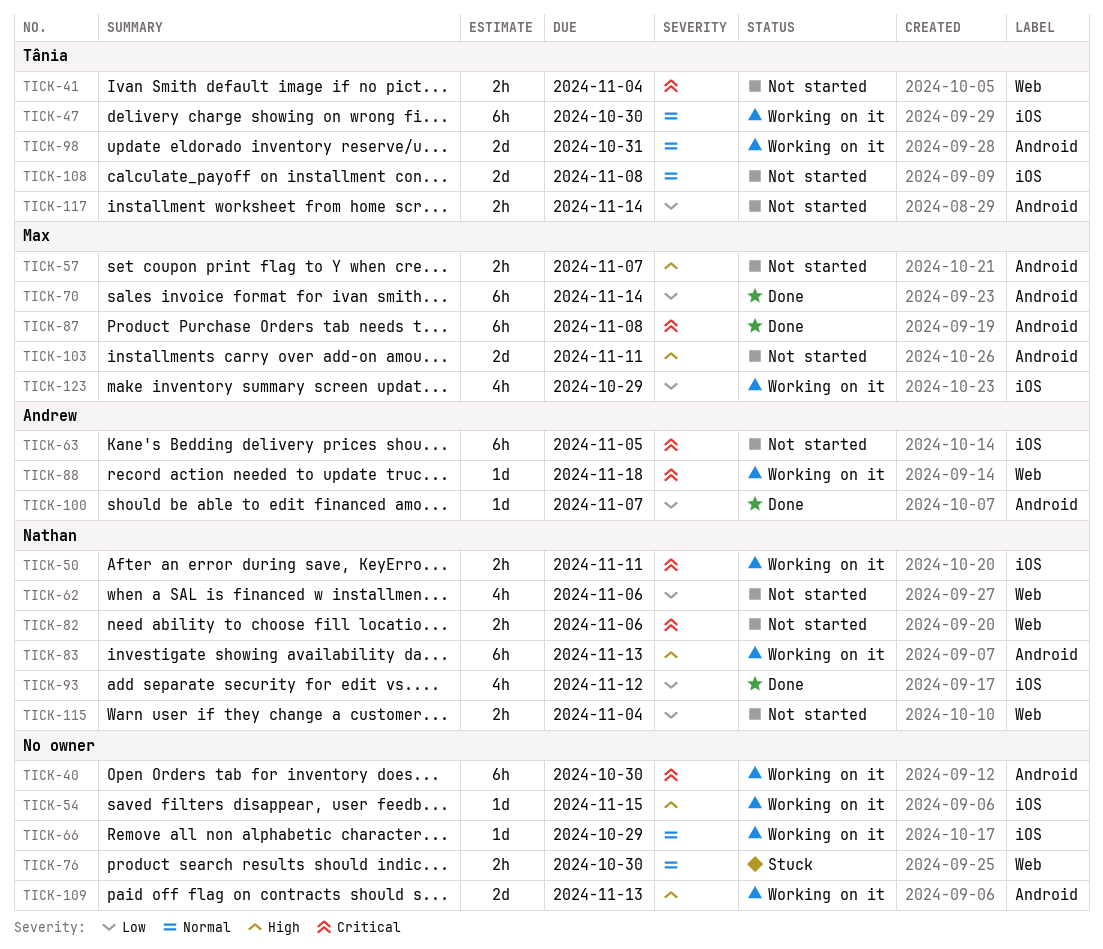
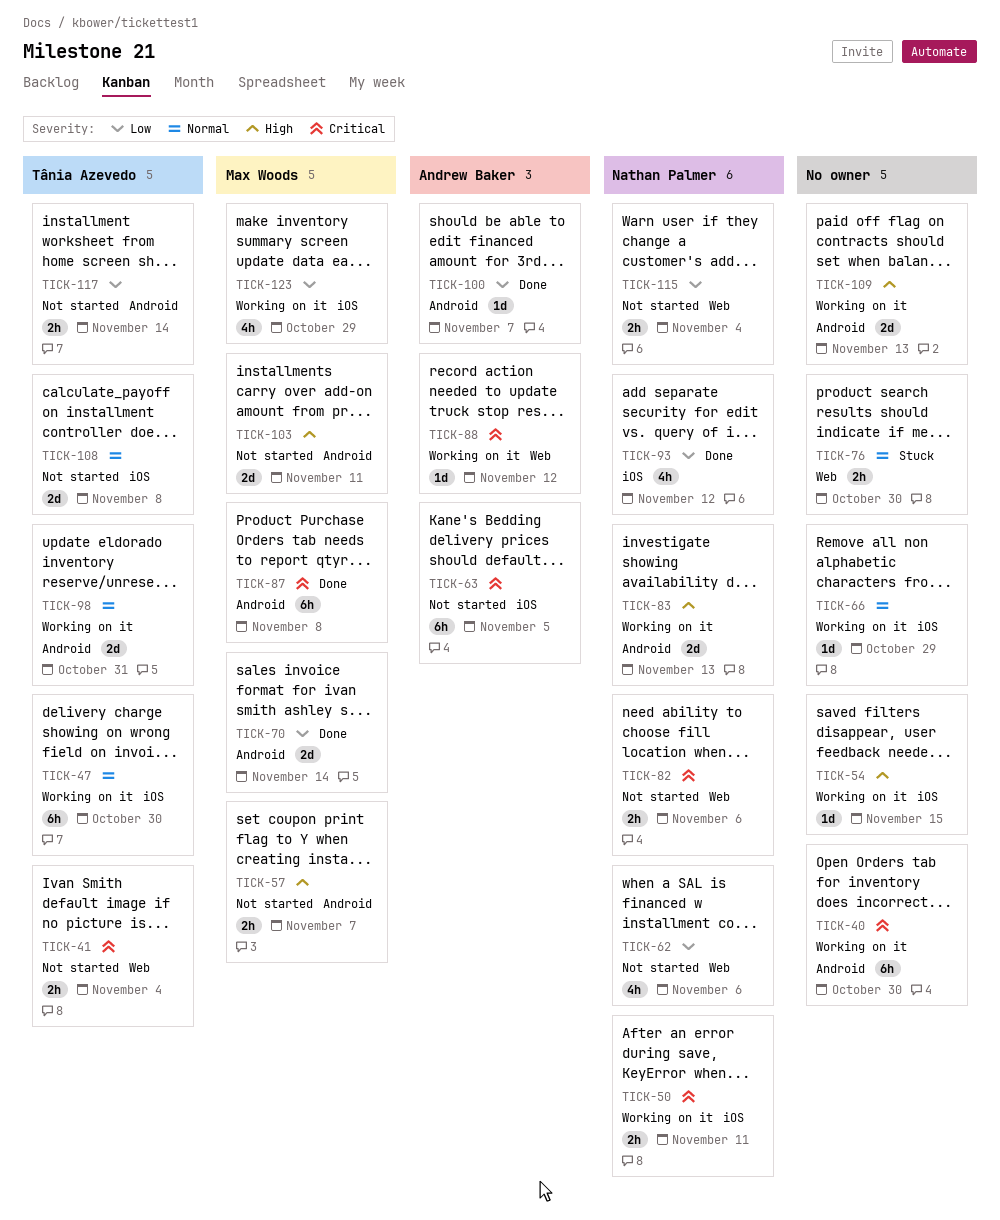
TICK-70, estimate: 6h -> 2d
TICK-83, estimate: 6h -> 2d
TICK-88, due: Nov 18 -> Nov 12

